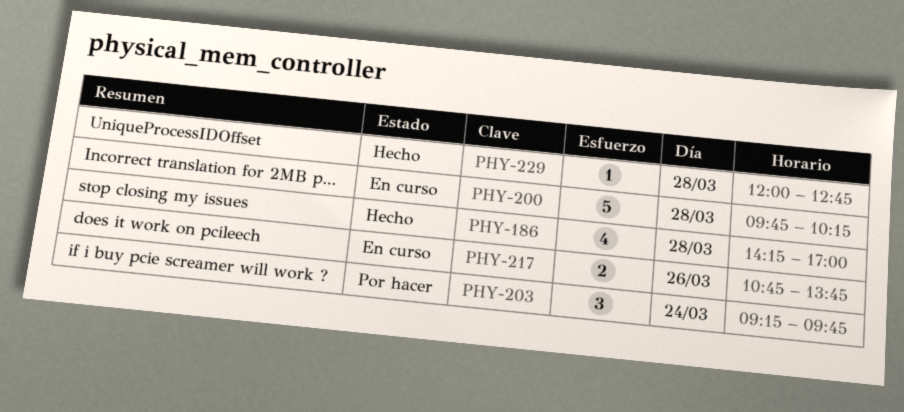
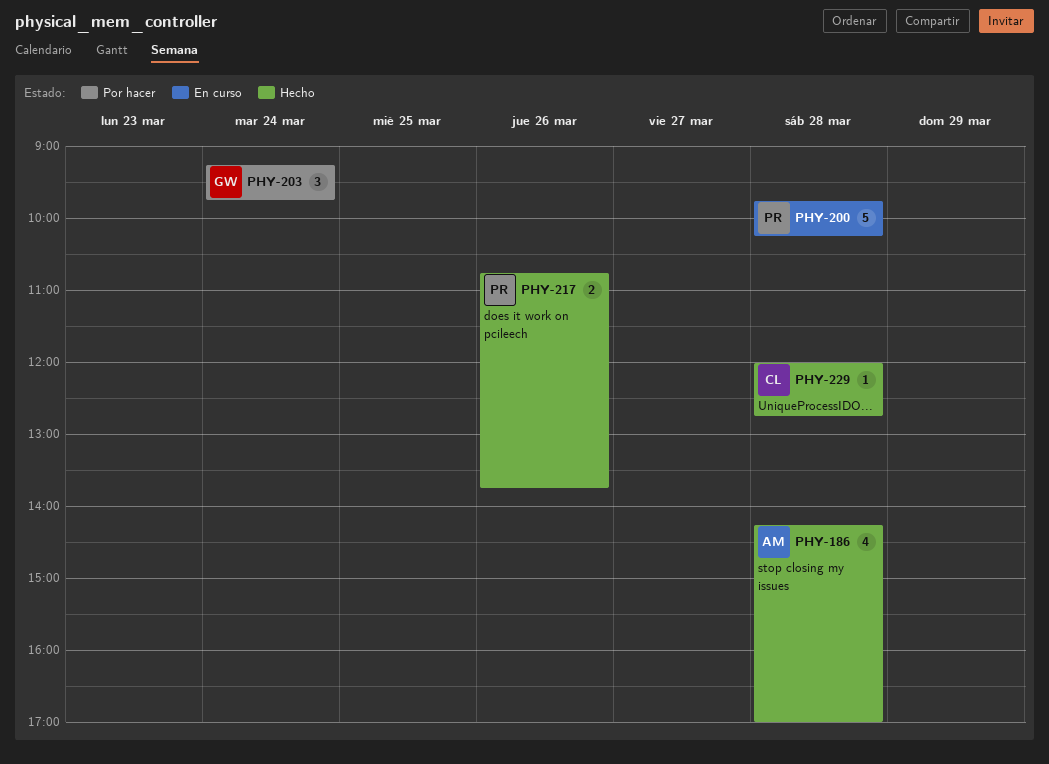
PHY-217, status: En curso -> Hecho

